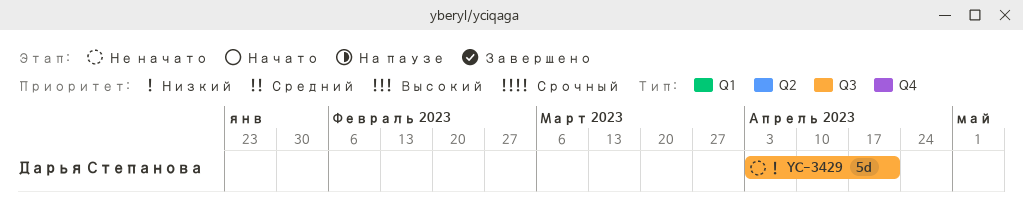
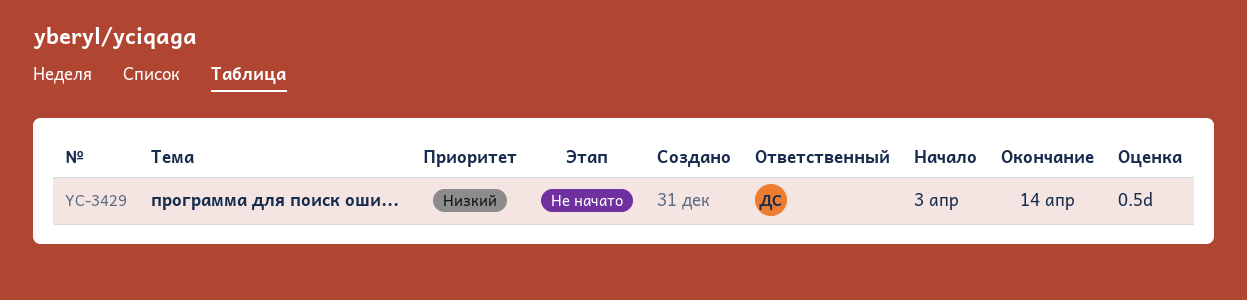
YC-3429, estimate: 5d -> 0.5d
YC-3429, due: Apr 21 -> Apr 14

